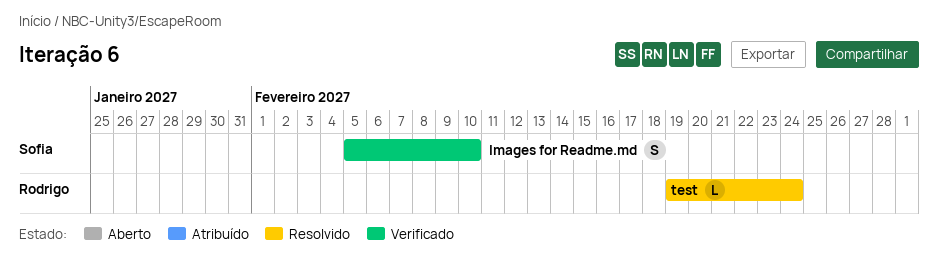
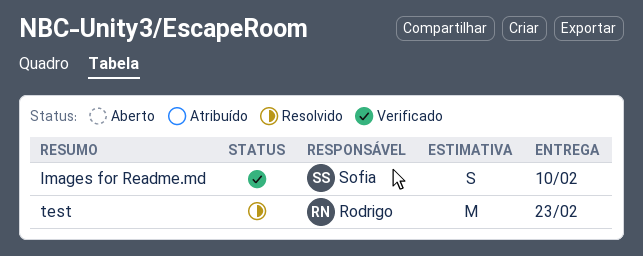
test, estimate: L -> M
test, due: Feb 24 -> Feb 23

